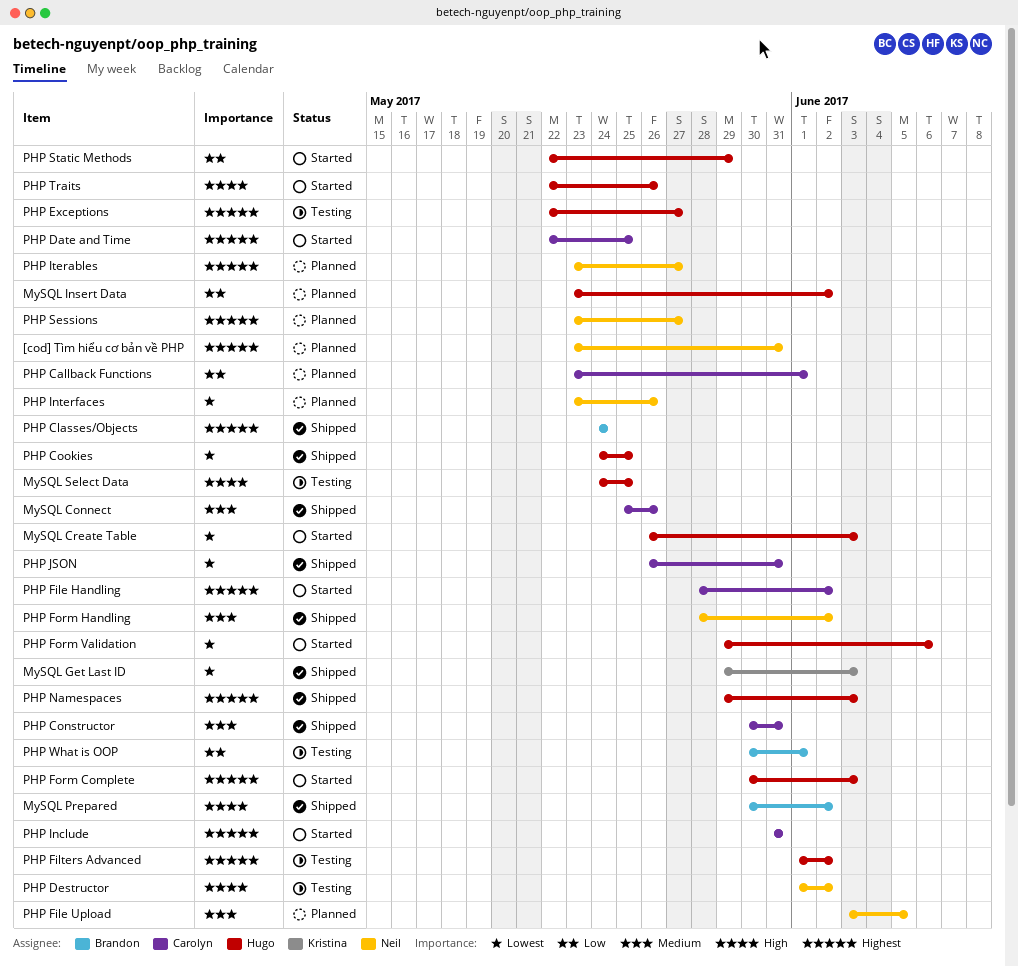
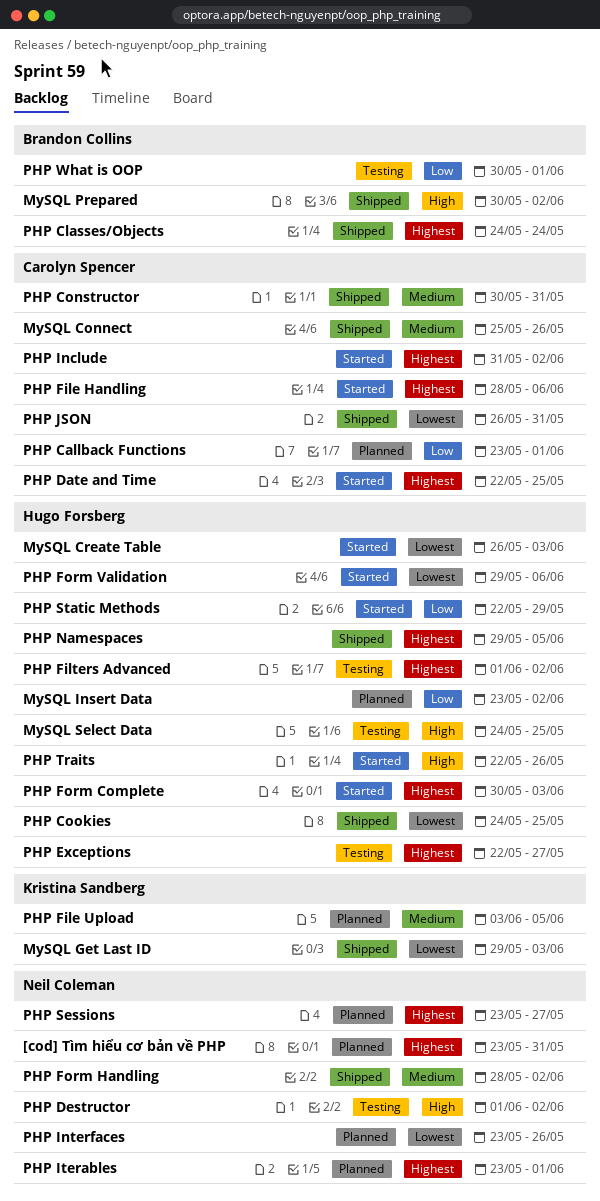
PHP File Handling, due: Jun 2 -> Jun 6
PHP File Upload, owner: Neil Coleman -> Kristina Sandberg
PHP Include, due: May 31 -> Jun 2
PHP Iterables, due: May 27 -> Jun 1
PHP Namespaces, due: Jun 3 -> Jun 5

